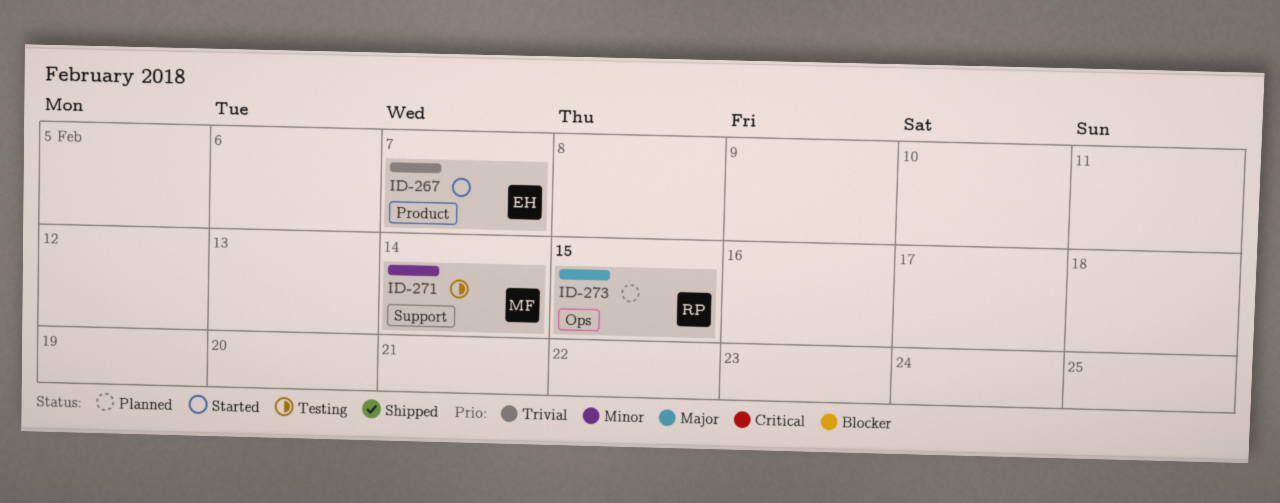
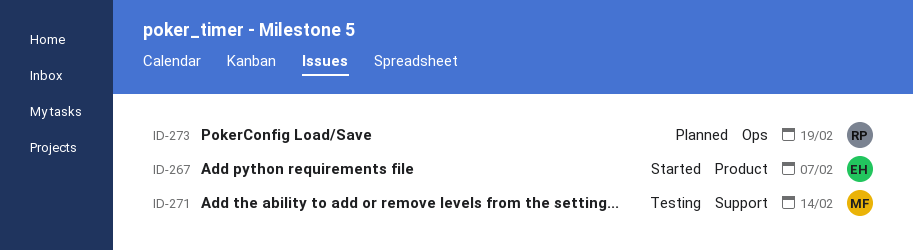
ID-273, due: Feb 15 -> Feb 19

